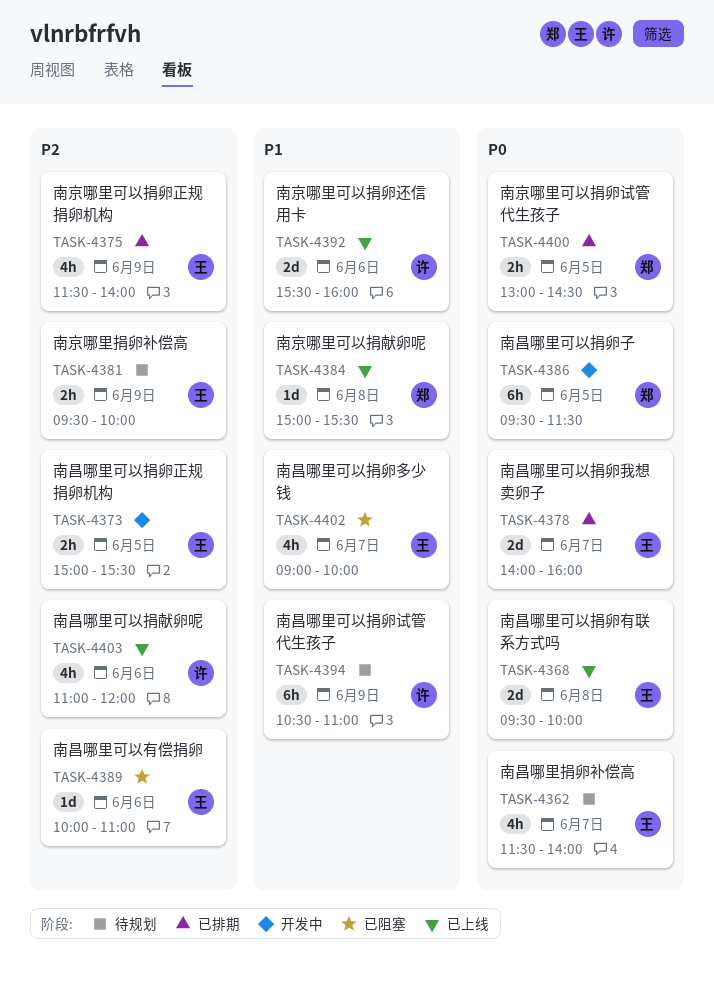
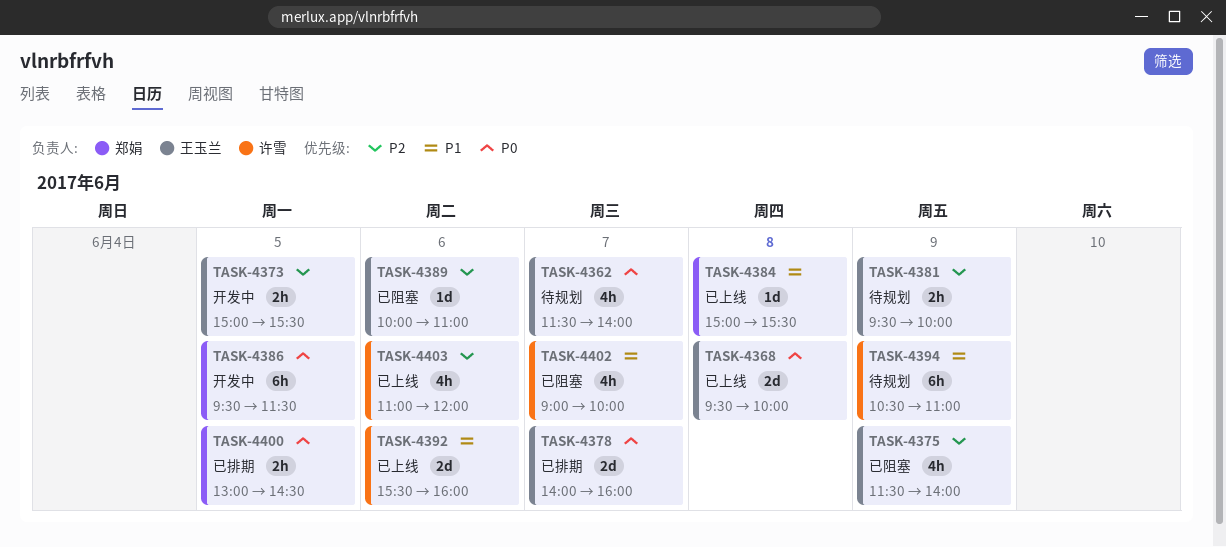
TASK-4375, status: 已排期 -> 已阻塞
TASK-4402, owner: 王玉兰 -> 许雪

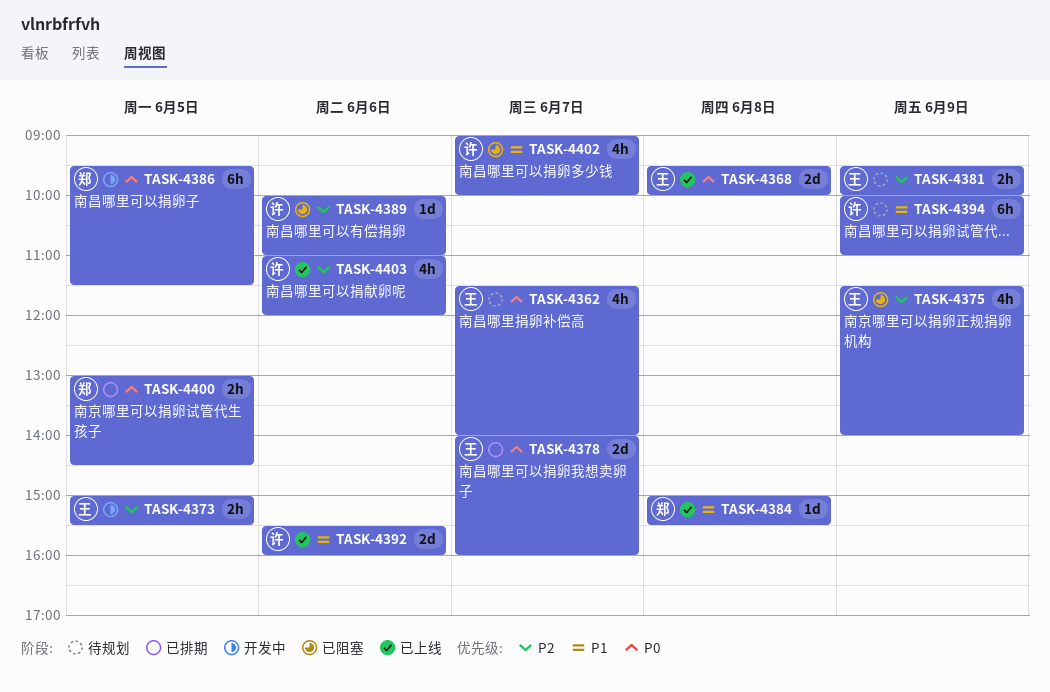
TASK-4389, owner: 王玉兰 -> 许雪
TASK-4394, begins: 10:30 -> 10:00

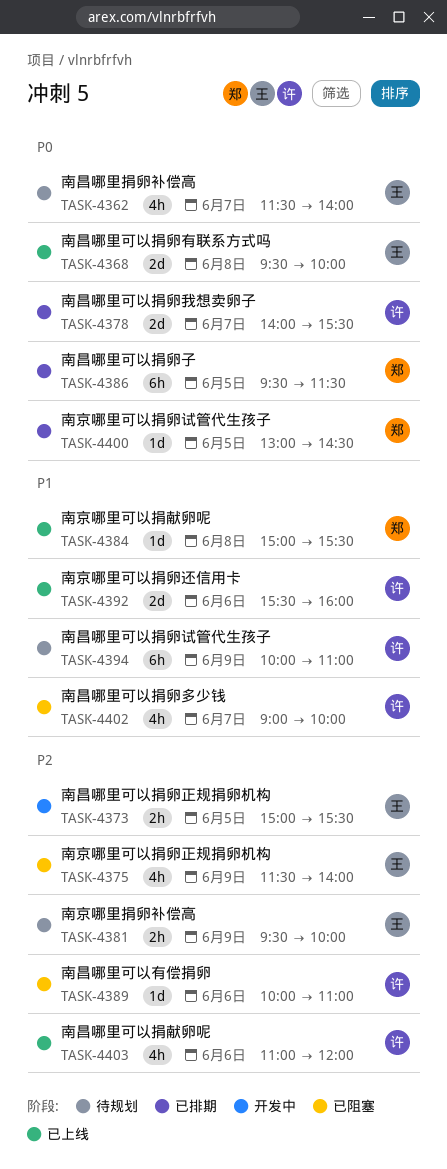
TASK-4378, owner: 王 -> 许
TASK-4378, ends: 16:00 -> 15:30
TASK-4386, status: 开发中 -> 已排期
TASK-4400, estimate: 2h -> 1d

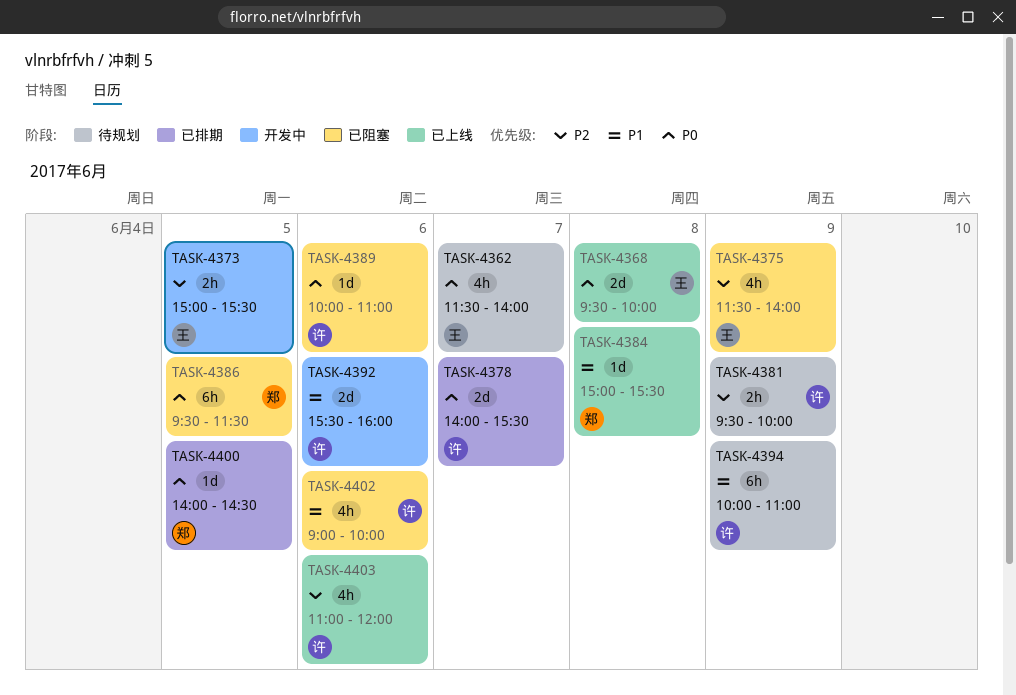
TASK-4381, owner: 王 -> 许
TASK-4386, status: 已排期 -> 已阻塞
TASK-4389, priority: P2 -> P0
TASK-4392, status: 已上线 -> 开发中
TASK-4400, begins: 13:00 -> 14:00
TASK-4402, day: Jun 7 -> Jun 6

